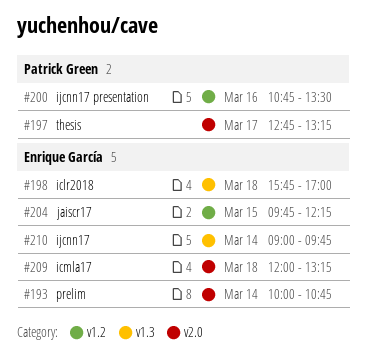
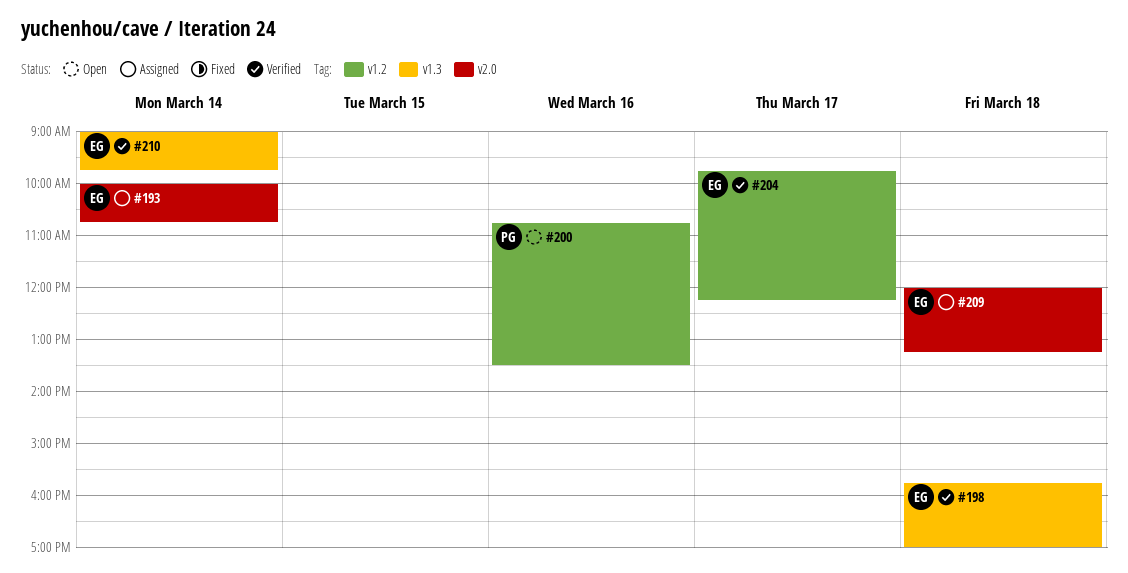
#197: present -> none
#204, day: Mar 15 -> Mar 17

